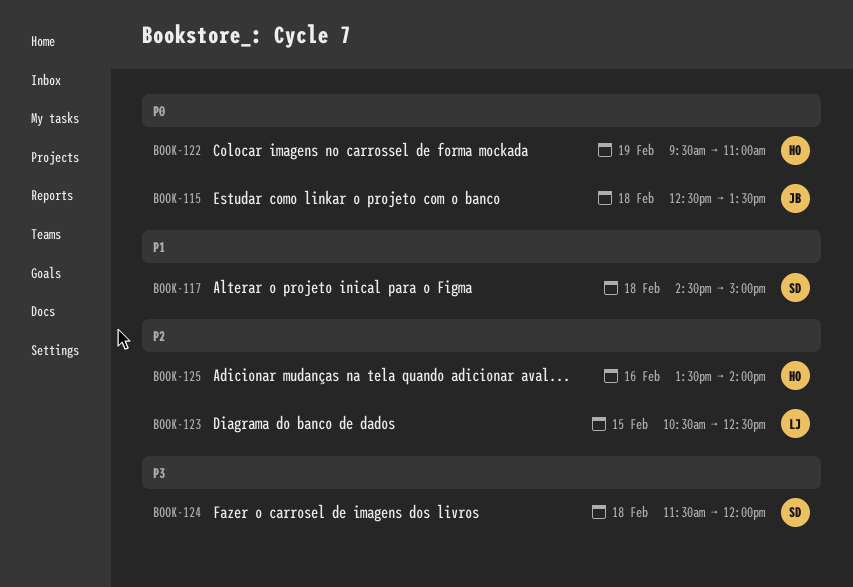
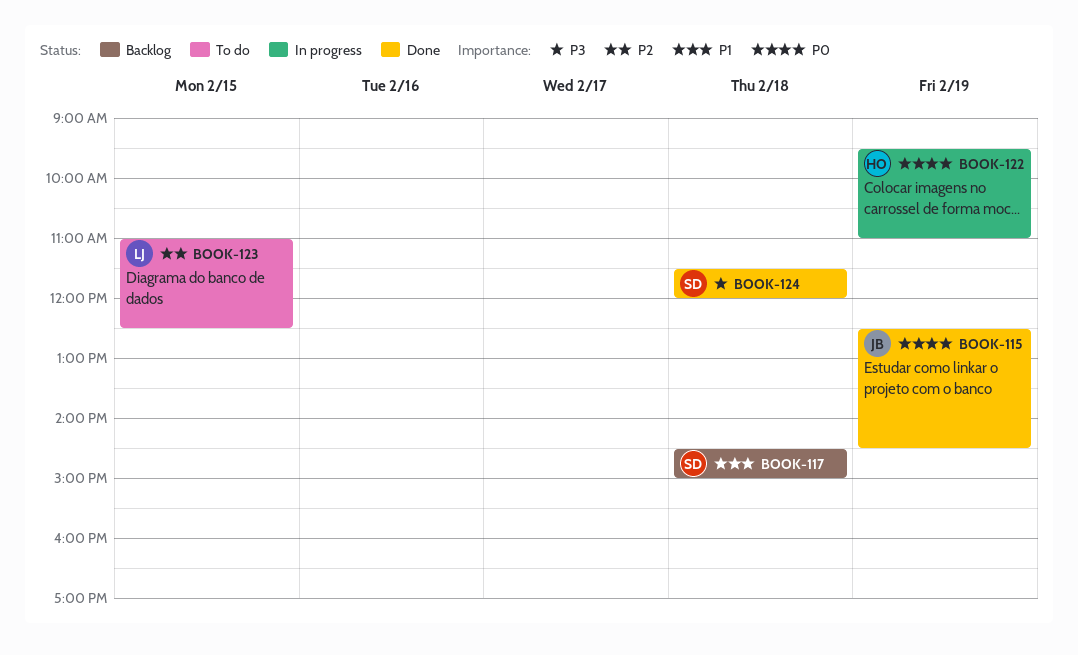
BOOK-115, day: Feb 18 -> Feb 19
BOOK-115, ends: 13:30 -> 14:30
BOOK-123, begins: 10:30 -> 11:00
BOOK-125: present -> none

